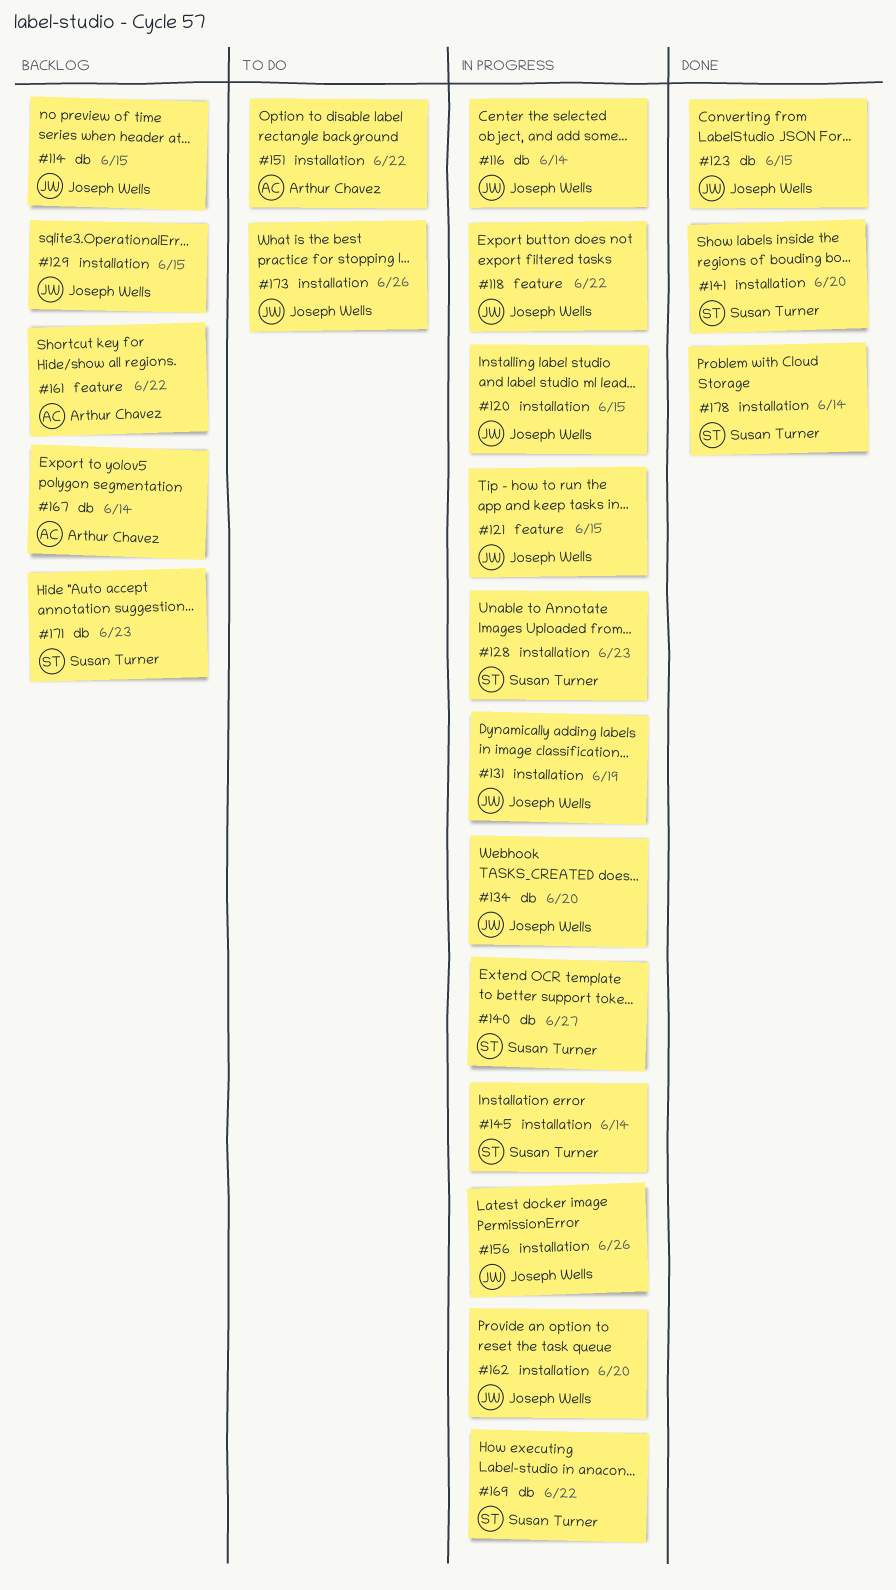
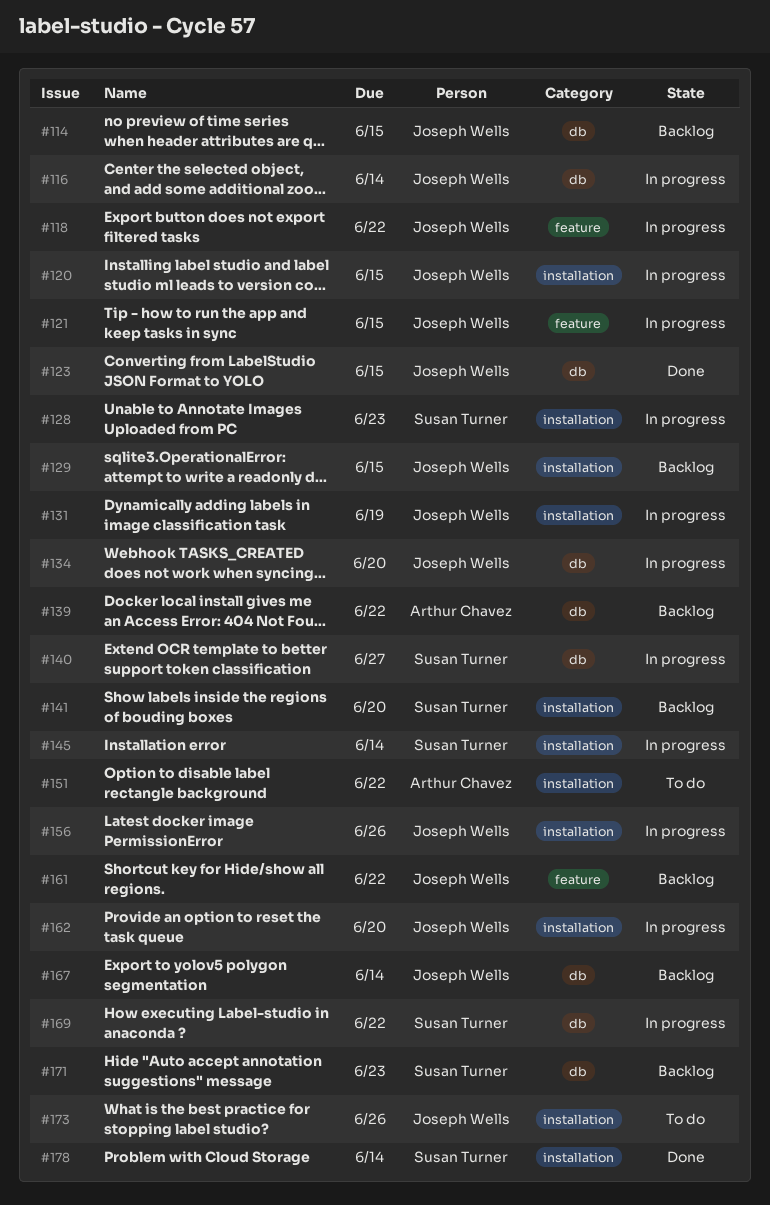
#139: none -> present
#141, status: Done -> Backlog
#161, owner: Arthur Chavez -> Joseph Wells
#167, owner: Arthur Chavez -> Joseph Wells

